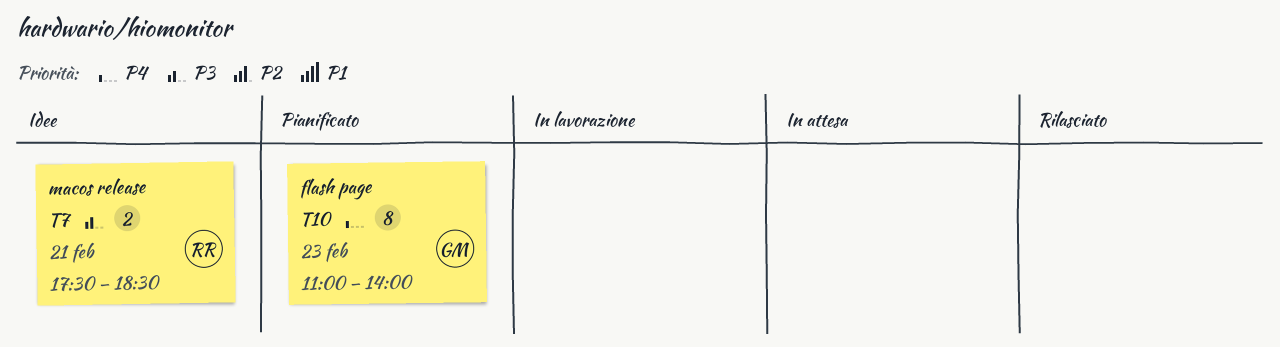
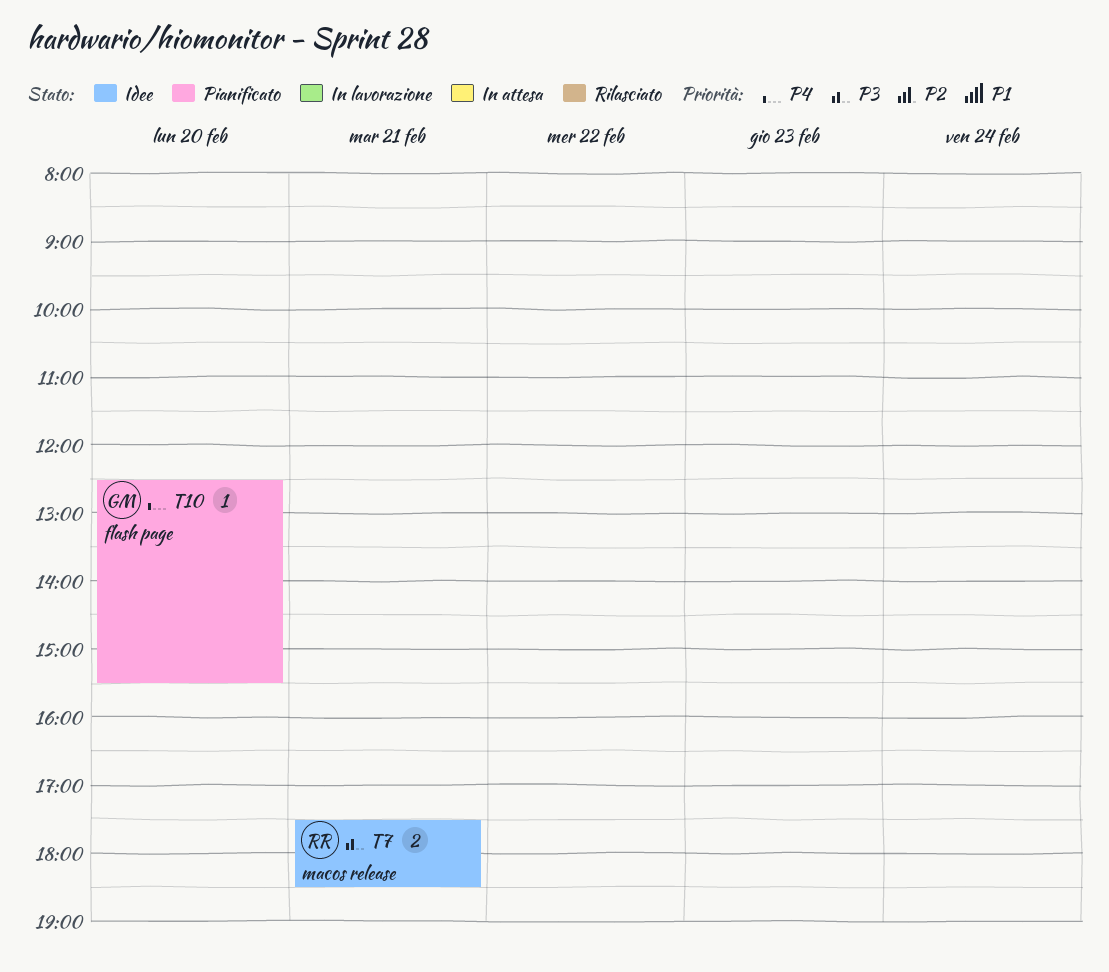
T10, estimate: 8 -> 1
T10, day: Feb 23 -> Feb 20
T10, begins: 11:00 -> 12:30
T10, ends: 14:00 -> 15:30

